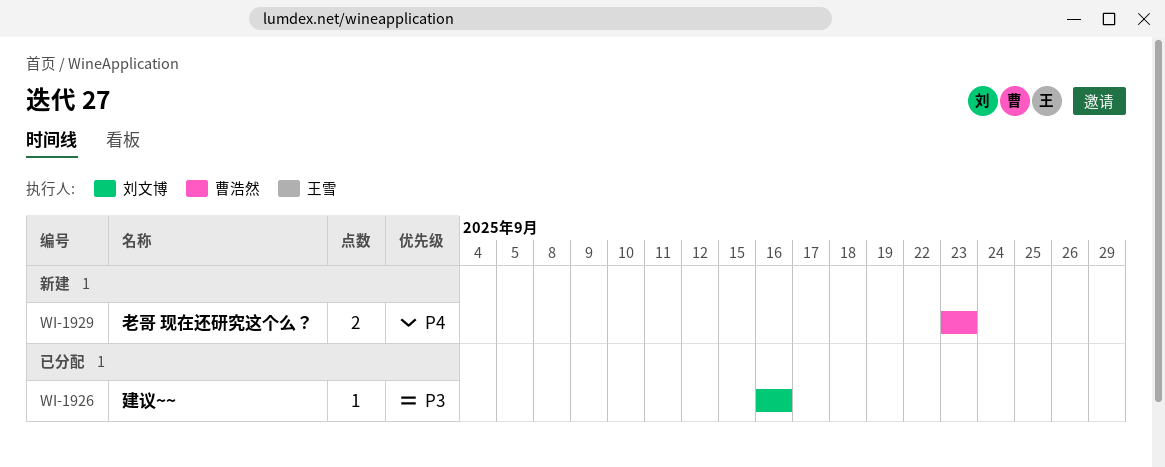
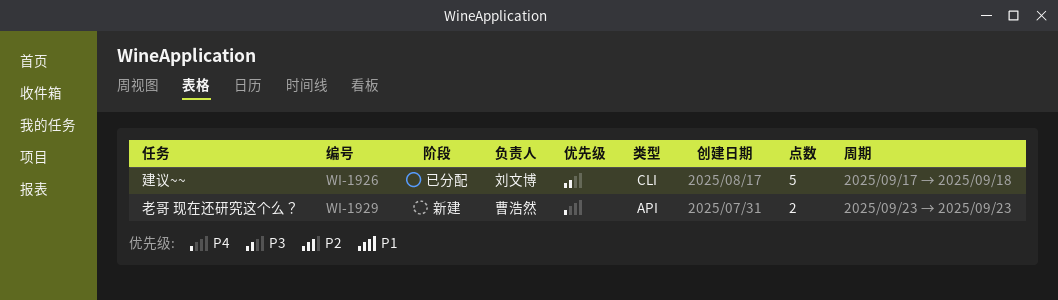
WI-1926, estimate: 1 -> 5
WI-1926, start: Sep 16 -> Sep 17
WI-1926, due: Sep 16 -> Sep 18

